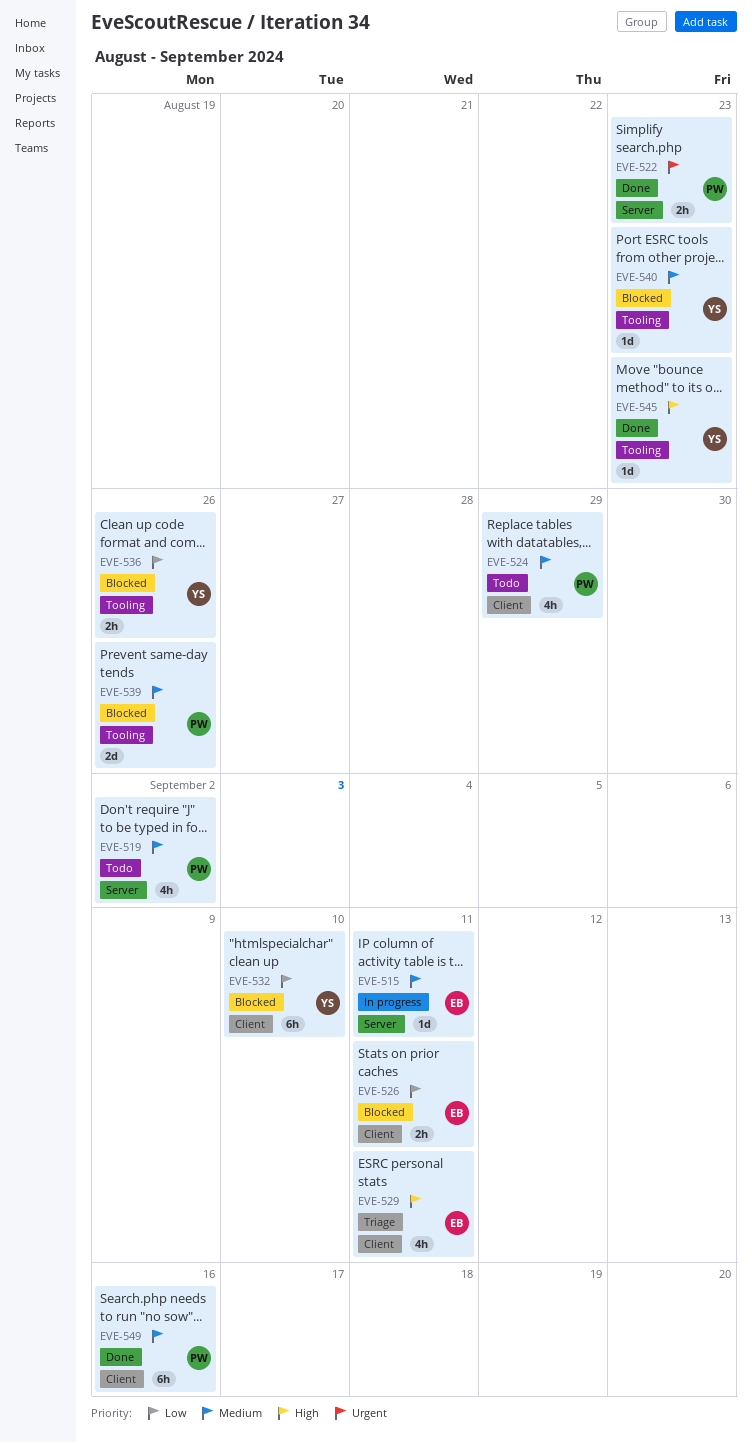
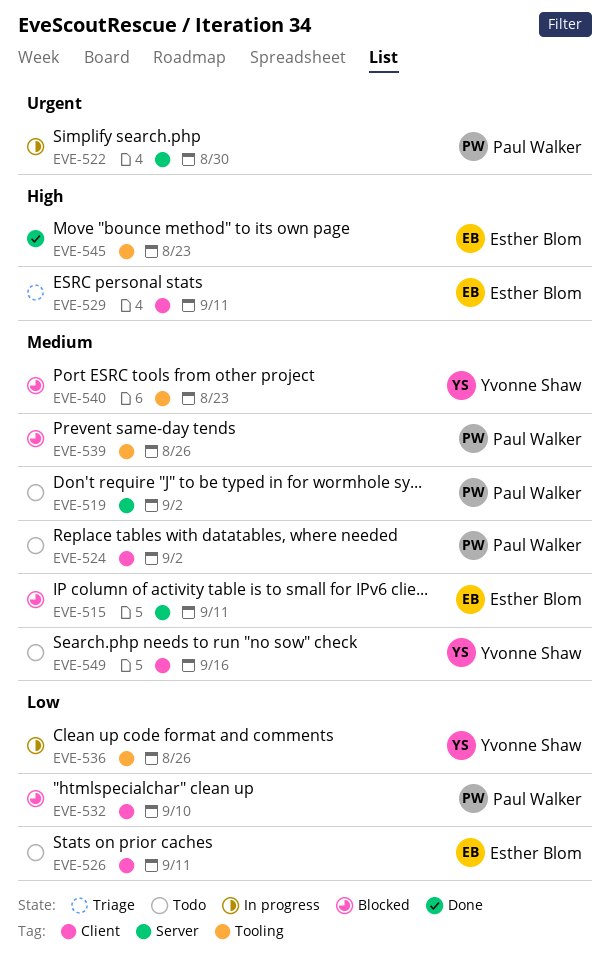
EVE-515, status: In progress -> Blocked
EVE-522, status: Done -> In progress
EVE-522, due: Aug 23 -> Aug 30
EVE-524, due: Aug 29 -> Sep 2
EVE-526, status: Blocked -> Todo
EVE-532, owner: Yvonne Shaw -> Paul Walker
EVE-536, status: Blocked -> In progress
EVE-545, owner: Yvonne Shaw -> Esther Blom
EVE-549, status: Done -> Todo
EVE-549, owner: Paul Walker -> Yvonne Shaw

